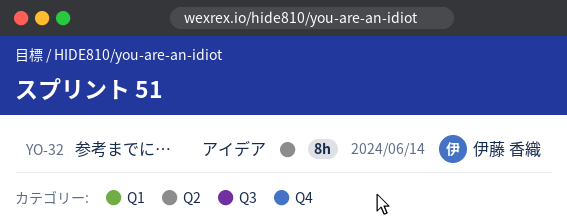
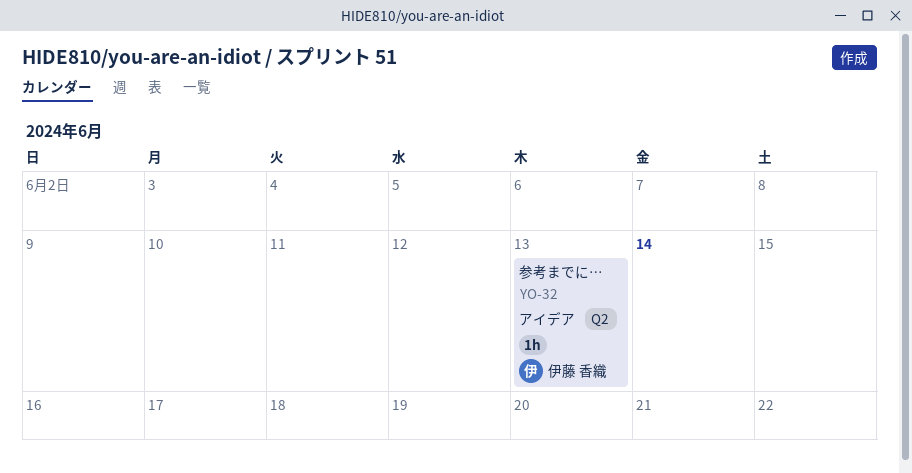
YO-32, estimate: 8h -> 1h
YO-32, due: Jun 14 -> Jun 13

